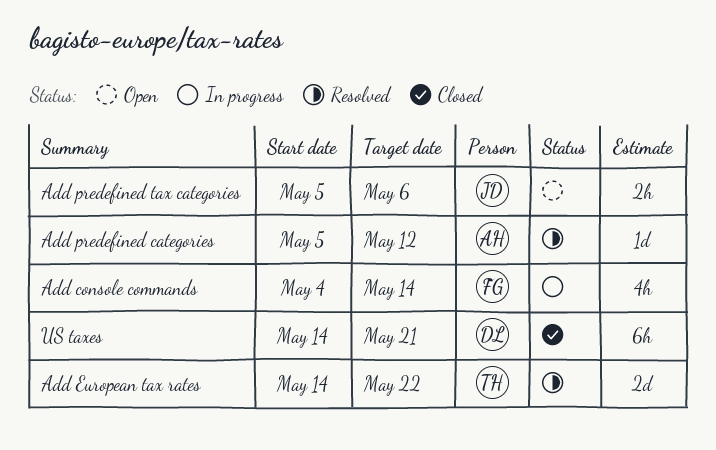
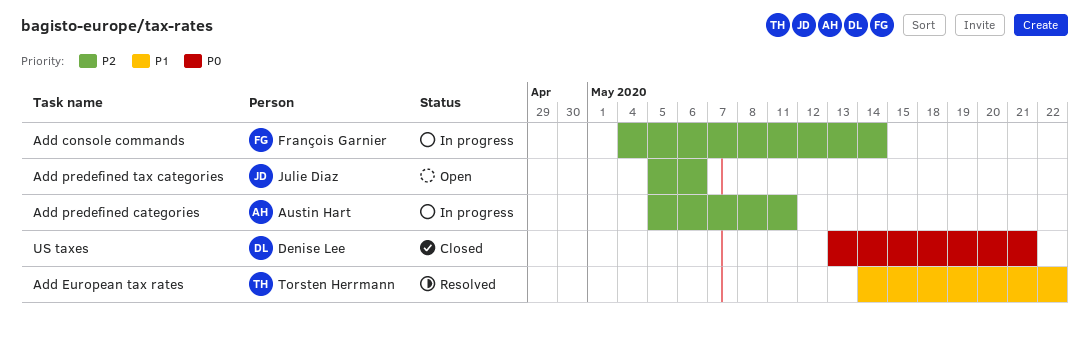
Add predefined categories, status: Resolved -> In progress
Add predefined categories, due: May 12 -> May 11
US taxes, start: May 14 -> May 13

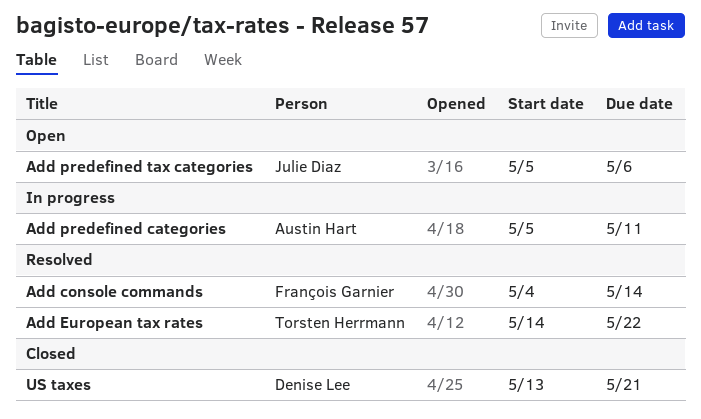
Add console commands, status: In progress -> Resolved

